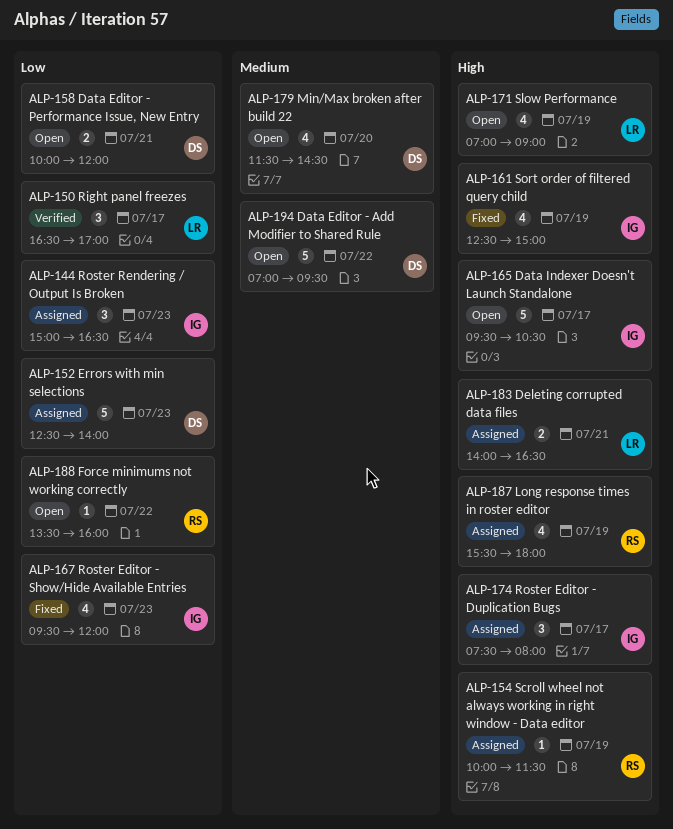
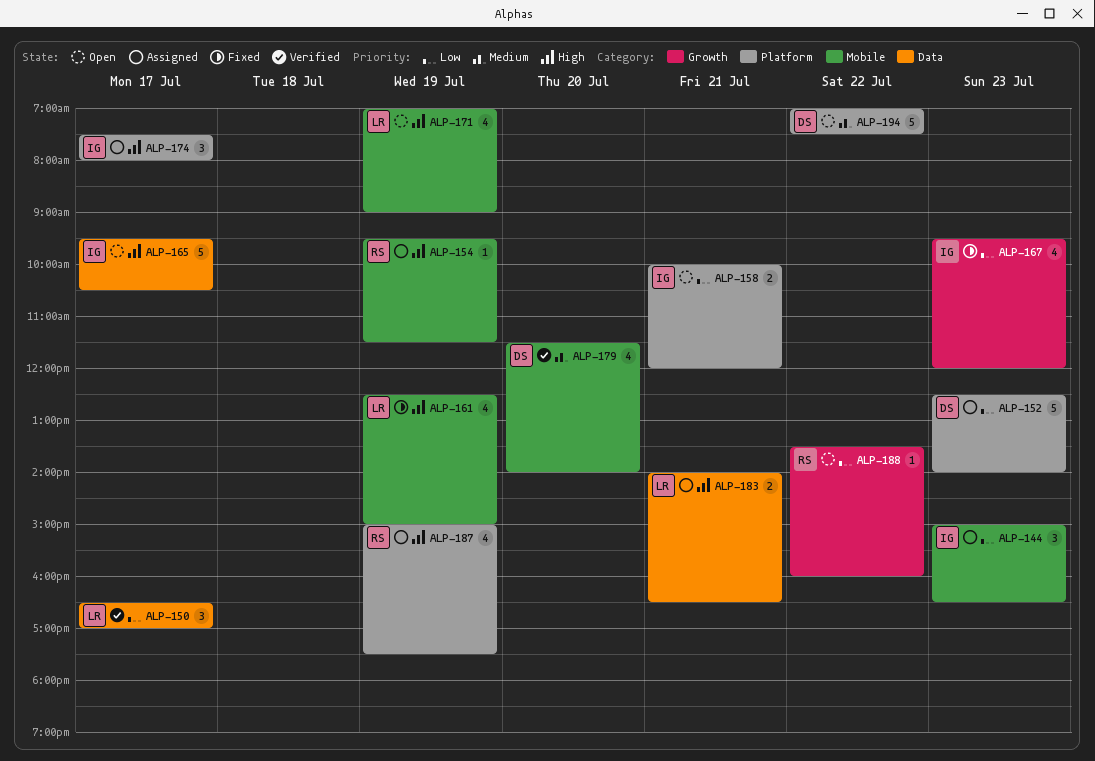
ALP-154, begins: 10:00 -> 09:30
ALP-158, owner: DS -> IG
ALP-161, owner: IG -> LR
ALP-179, status: Open -> Verified
ALP-179, ends: 14:30 -> 14:00
ALP-187, begins: 15:30 -> 15:00
ALP-187, ends: 18:00 -> 17:30
ALP-194, ends: 09:30 -> 07:30

